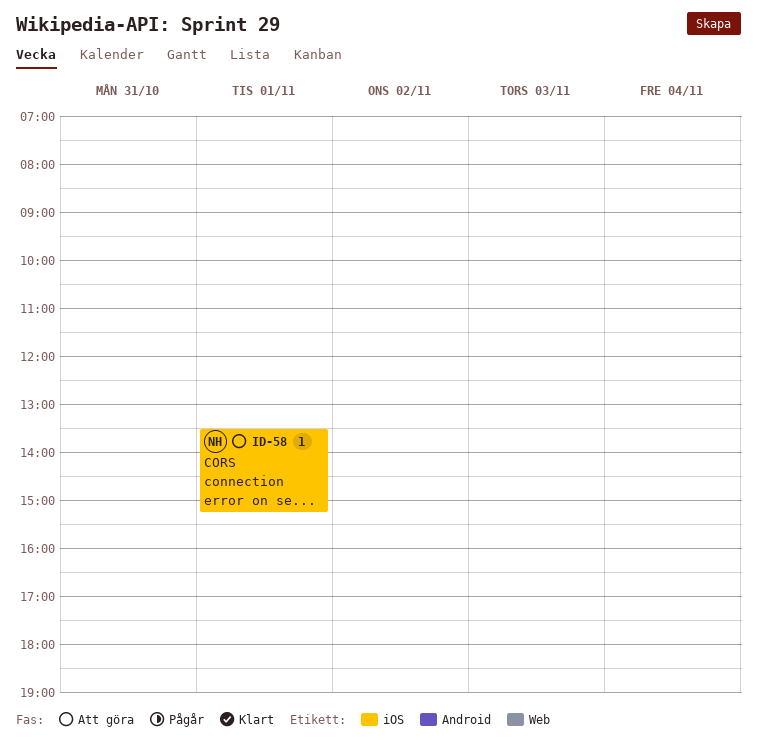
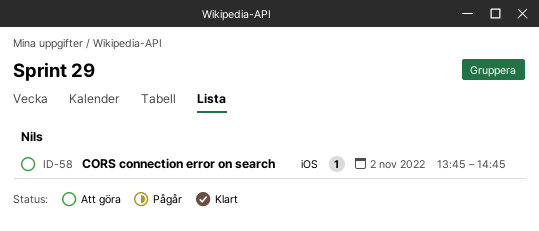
ID-58, day: Nov 1 -> Nov 2
ID-58, begins: 13:30 -> 13:45
ID-58, ends: 15:15 -> 14:45

